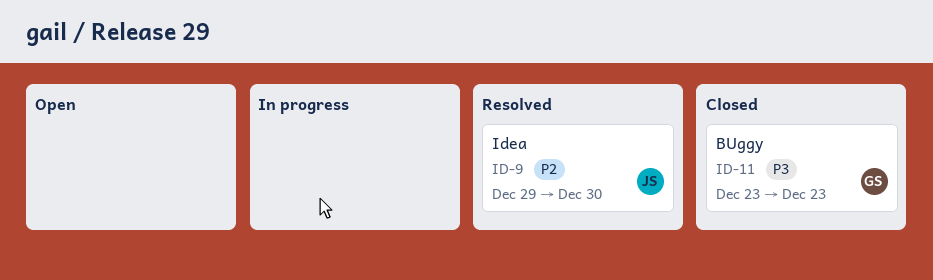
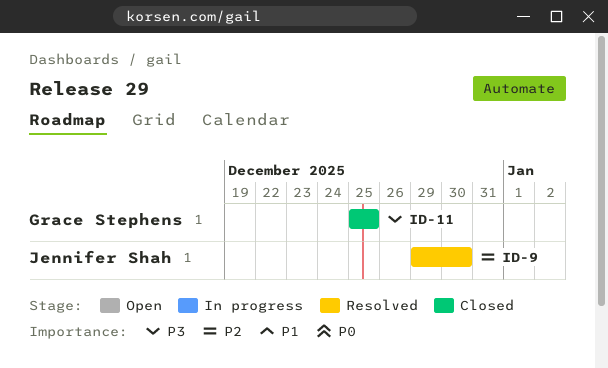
ID-11, start: Dec 23 -> Dec 25
ID-11, due: Dec 23 -> Dec 25

